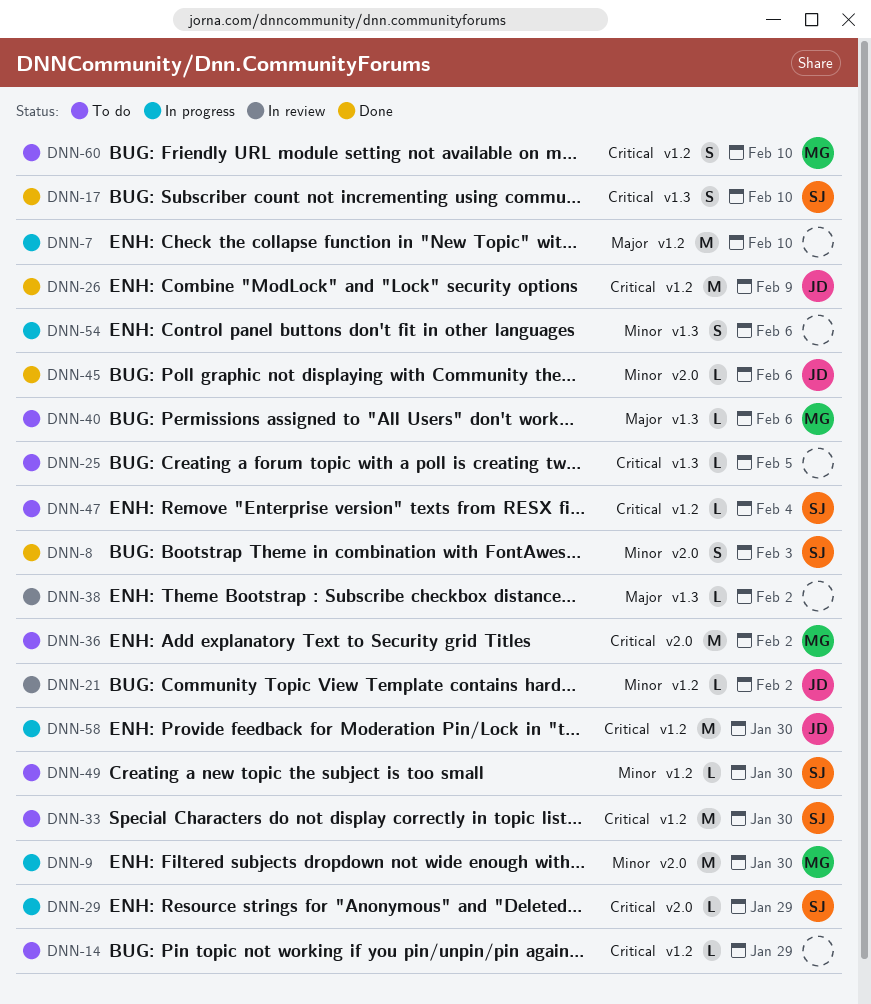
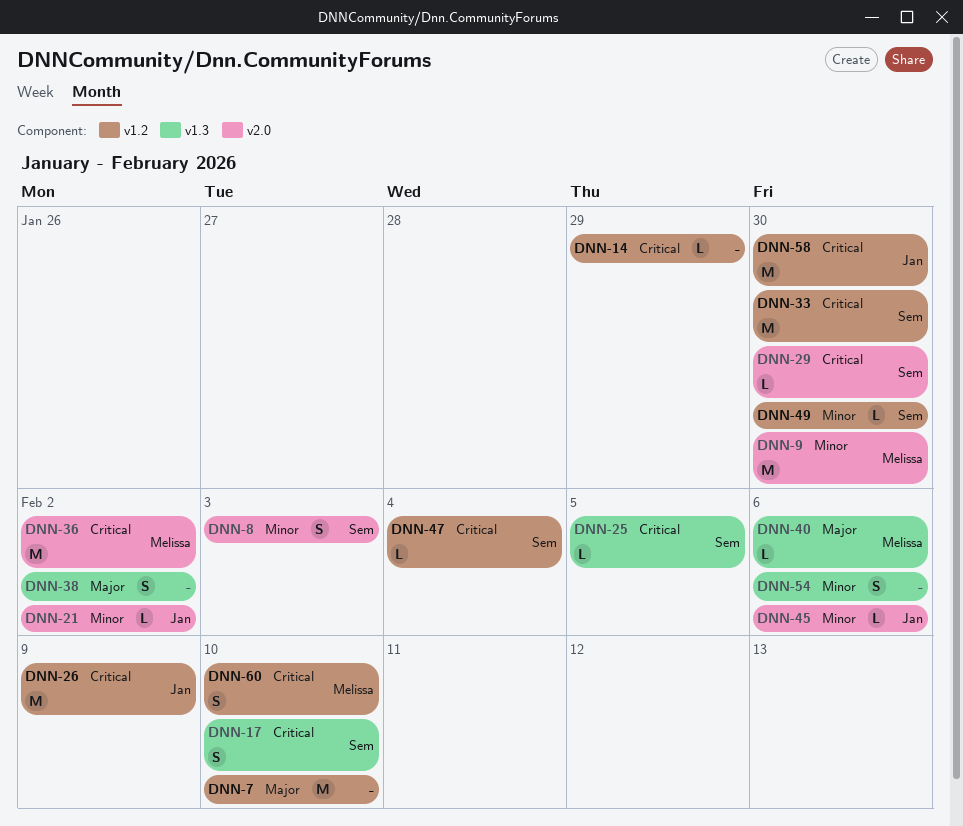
DNN-21, label: v1.2 -> v2.0
DNN-25, owner: none -> Sem
DNN-29, due: Jan 29 -> Jan 30
DNN-38, estimate: L -> S

